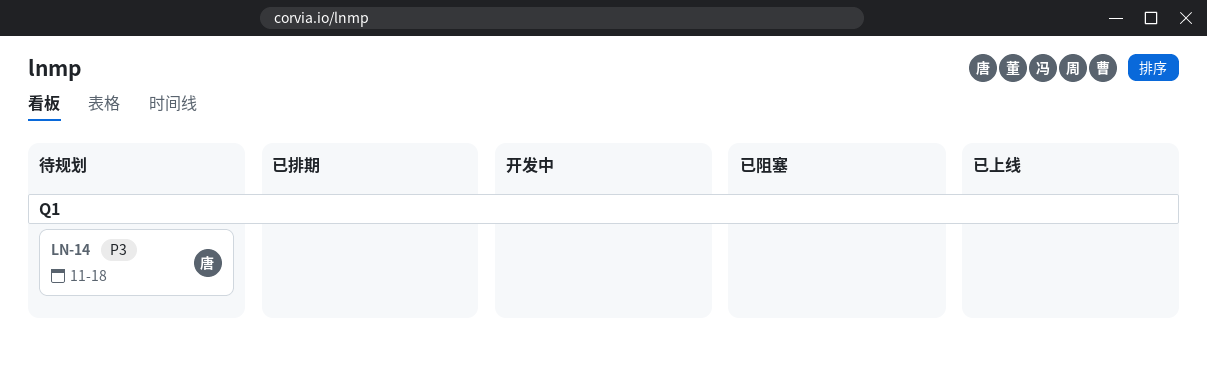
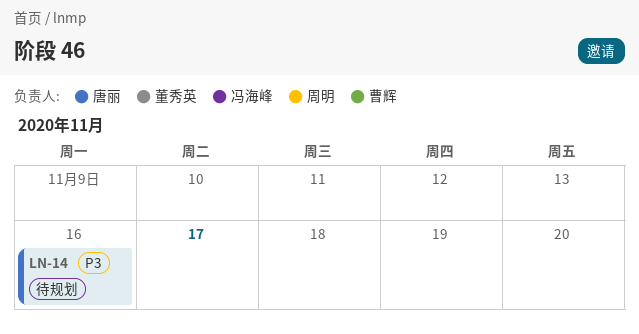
LN-14, due: Nov 18 -> Nov 16

